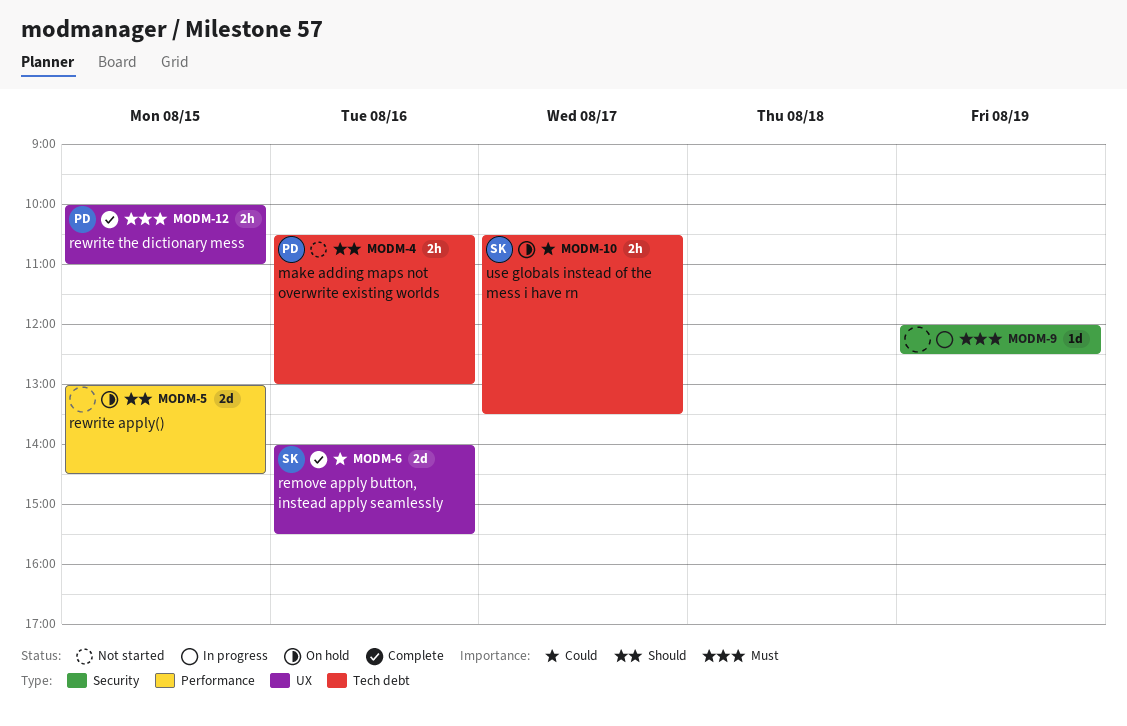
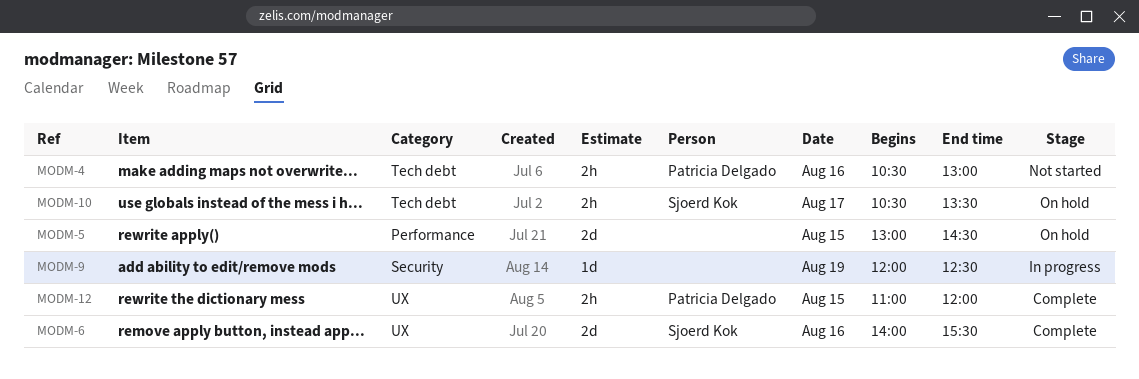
MODM-12, begins: 10:00 -> 11:00
MODM-12, ends: 11:00 -> 12:00

